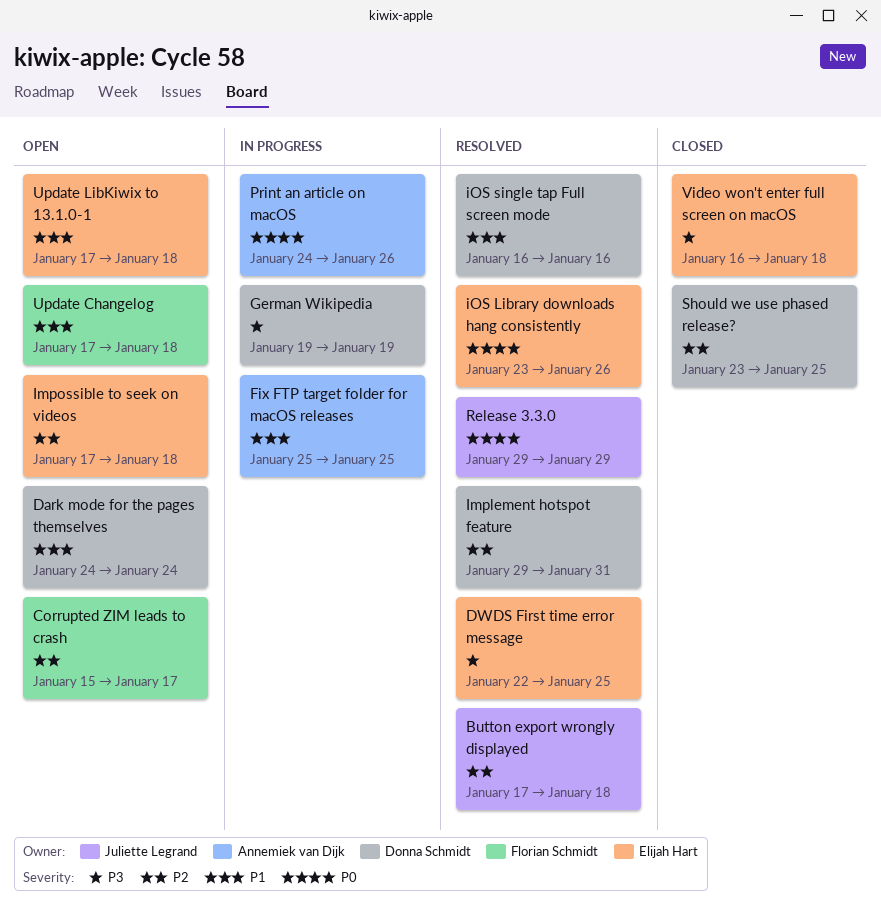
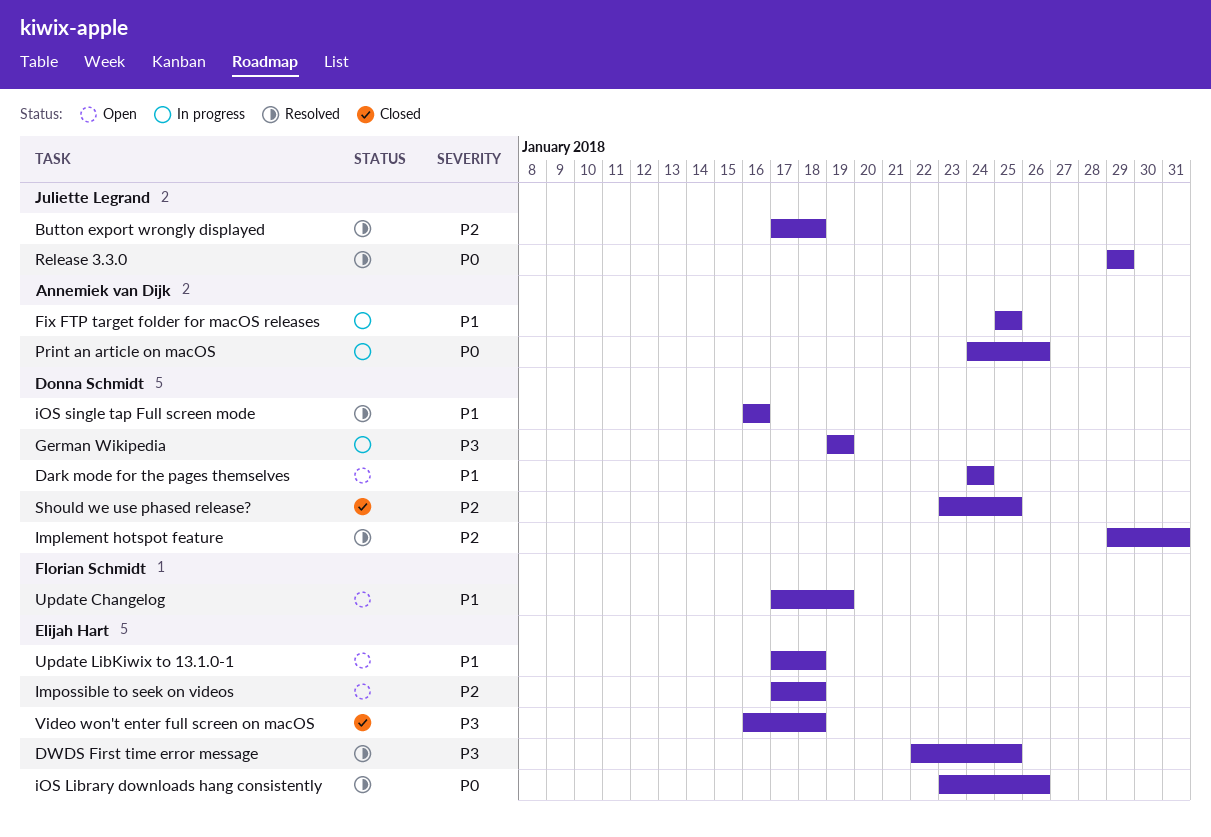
Corrupted ZIM leads to crash: present -> none
Update Changelog, due: Jan 18 -> Jan 19

